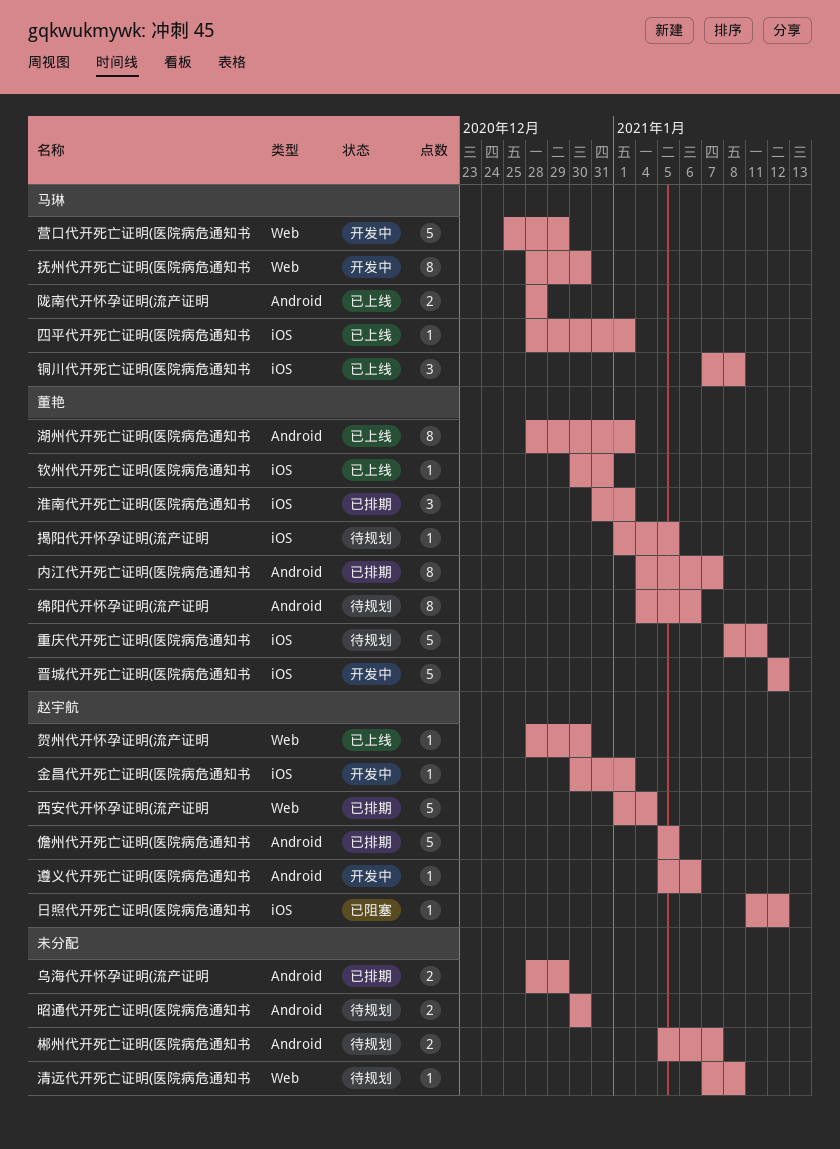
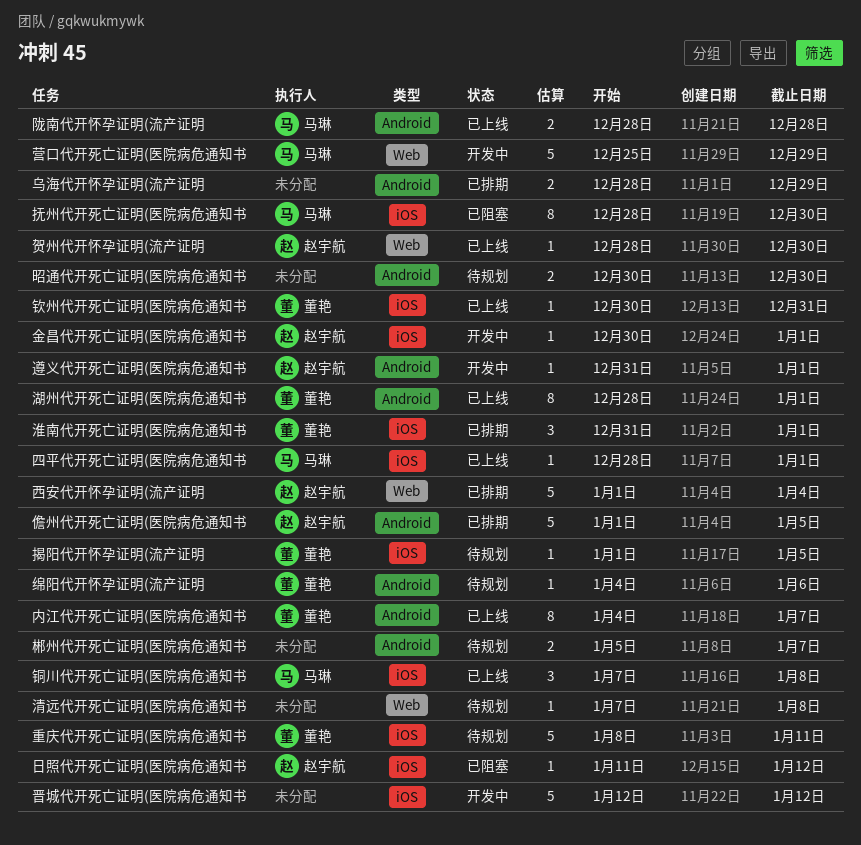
儋州代开死亡证明(医院病危通知书, start: Jan 5 -> Jan 1
内江代开死亡证明(医院病危通知书, status: 已排期 -> 已上线
抚州代开死亡证明(医院病危通知书, status: 开发中 -> 已阻塞
抚州代开死亡证明(医院病危通知书, label: Web -> iOS
晋城代开死亡证明(医院病危通知书, owner: 董艳 -> none
绵阳代开怀孕证明(流产证明, estimate: 8 -> 1
遵义代开死亡证明(医院病危通知书, start: Jan 5 -> Dec 31
遵义代开死亡证明(医院病危通知书, due: Jan 6 -> Jan 1

